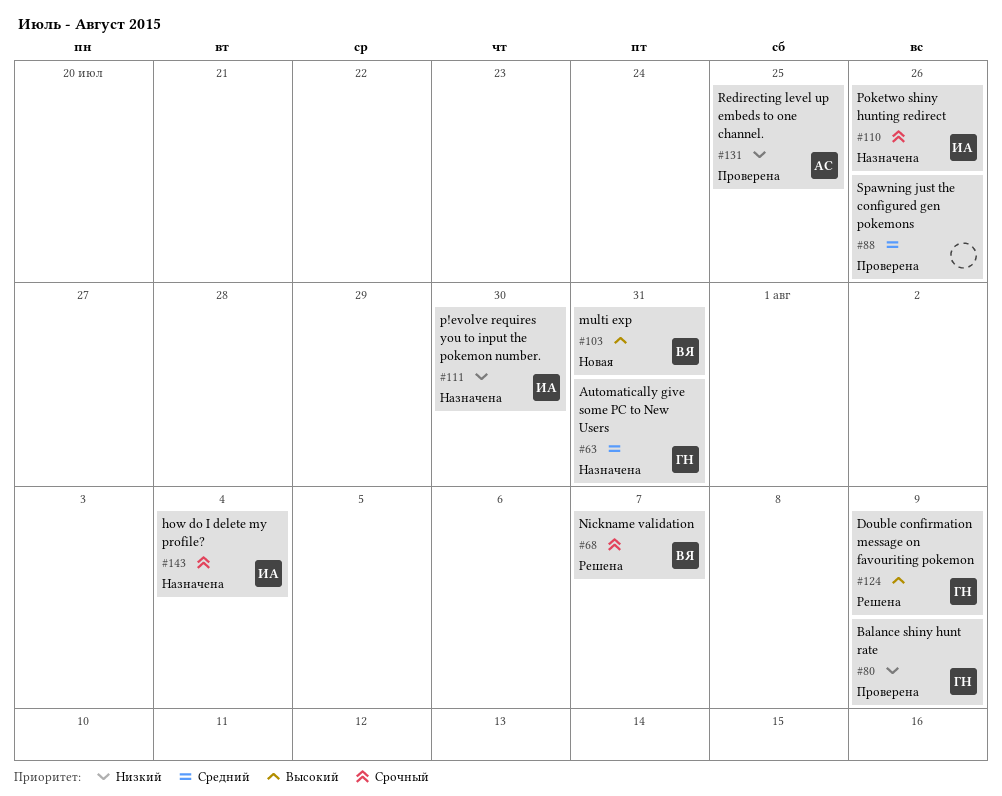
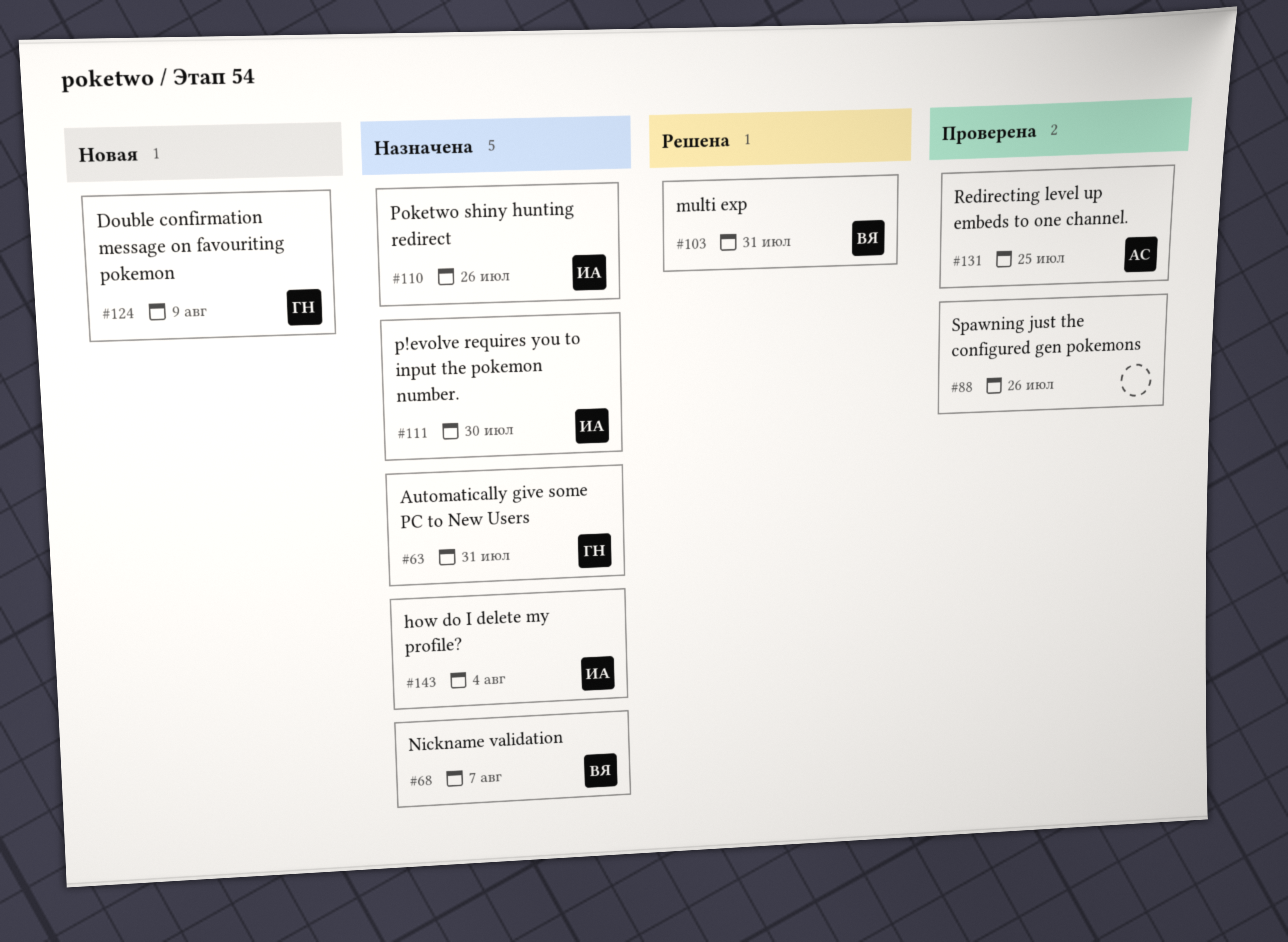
#68, status: Решена -> Назначена
#80: present -> none
#103, status: Новая -> Решена
#124, status: Решена -> Новая

